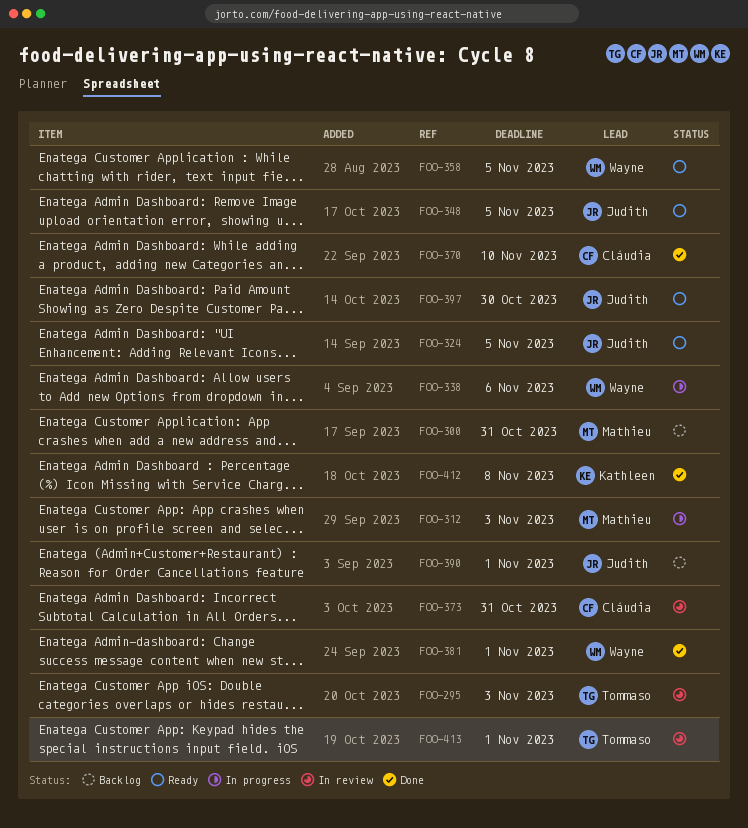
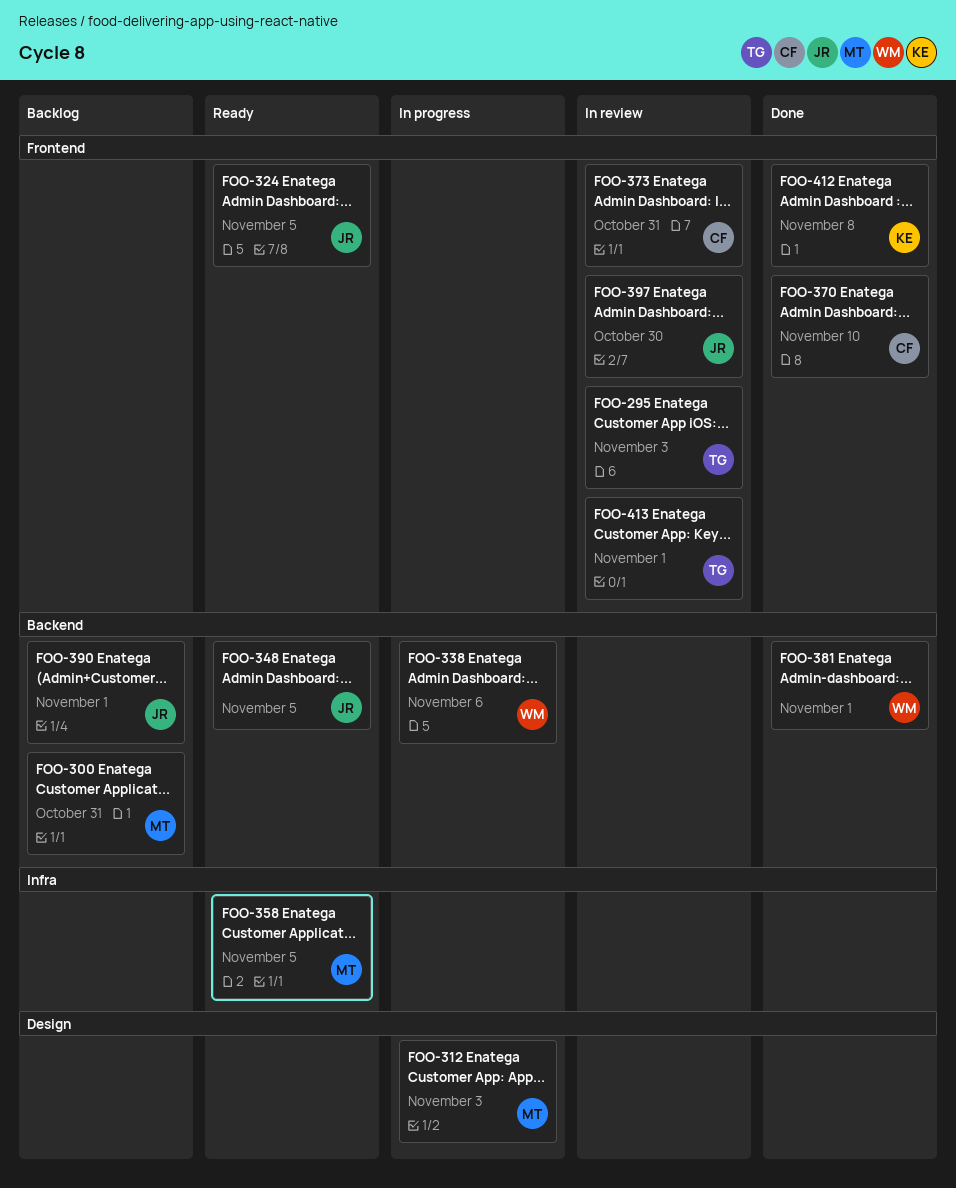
FOO-358, owner: Wayne -> Mathieu
FOO-397, status: Ready -> In review

